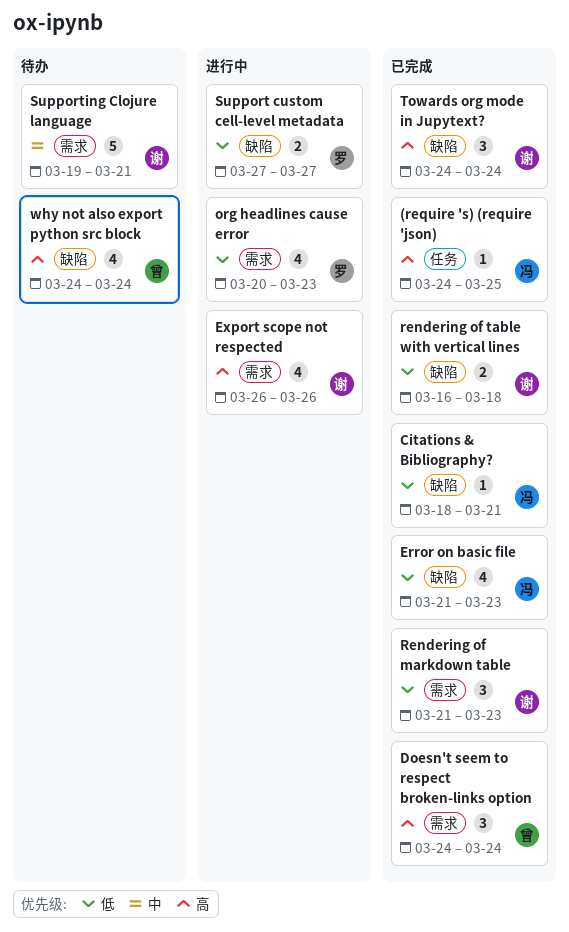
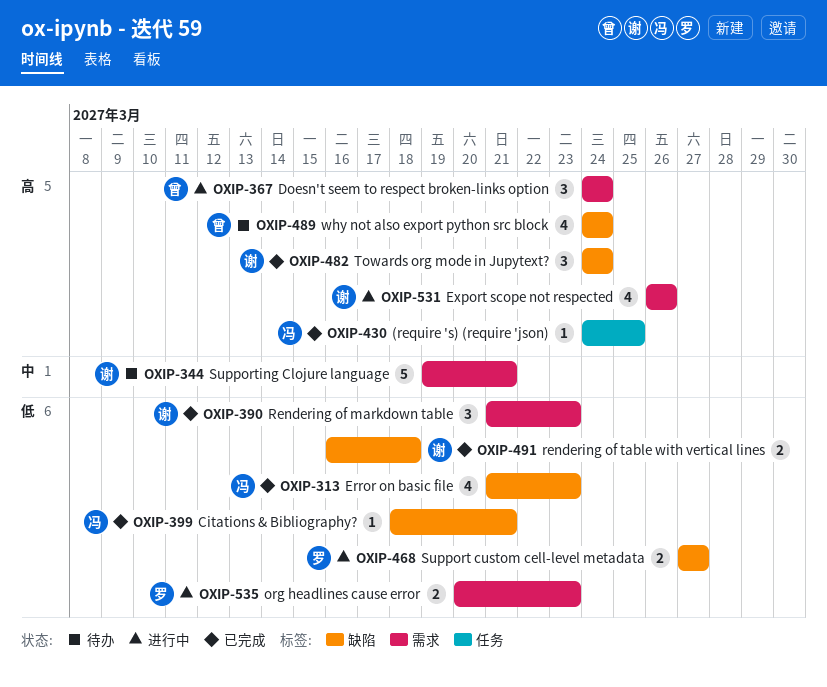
Doesn't seem to respect broken-links option, status: 已完成 -> 进行中
org headlines cause error, estimate: 4 -> 2

